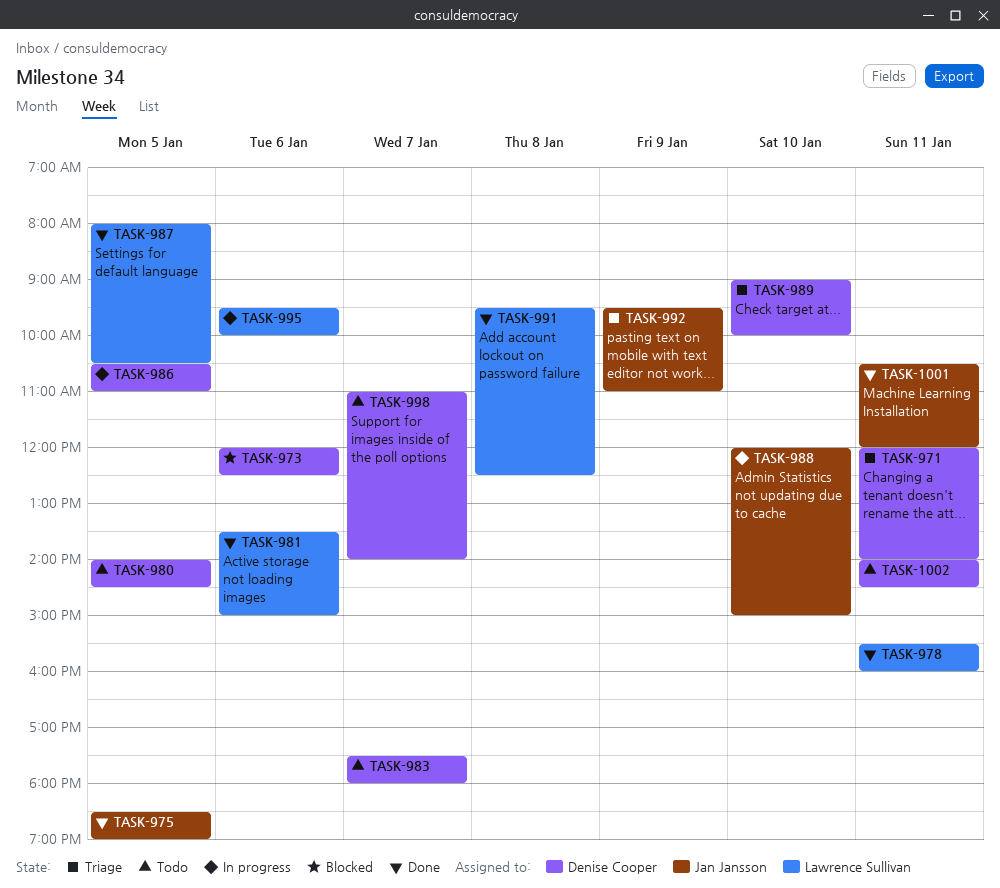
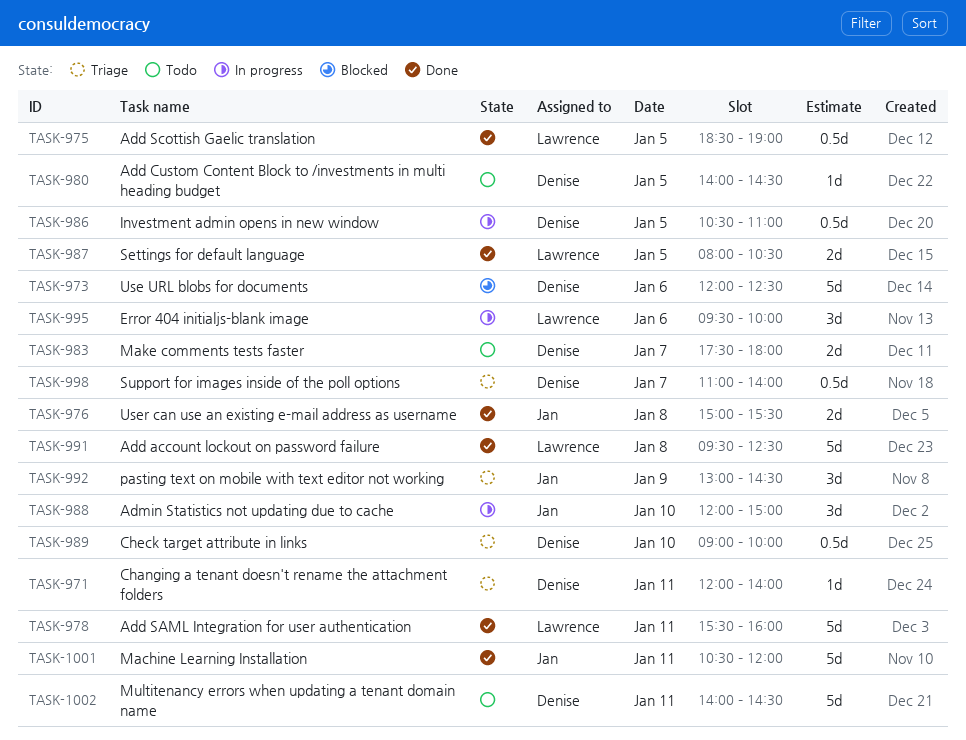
TASK-975, owner: Jan Jansson -> Lawrence Sullivan
TASK-976: none -> present
TASK-981: present -> none
TASK-992, begins: 09:30 -> 13:00
TASK-992, ends: 11:00 -> 14:30
TASK-998, status: Todo -> Triage

